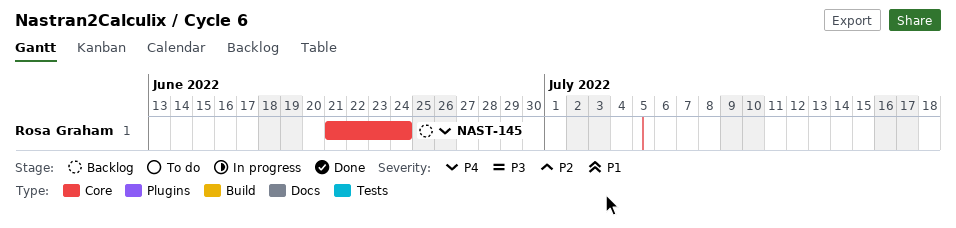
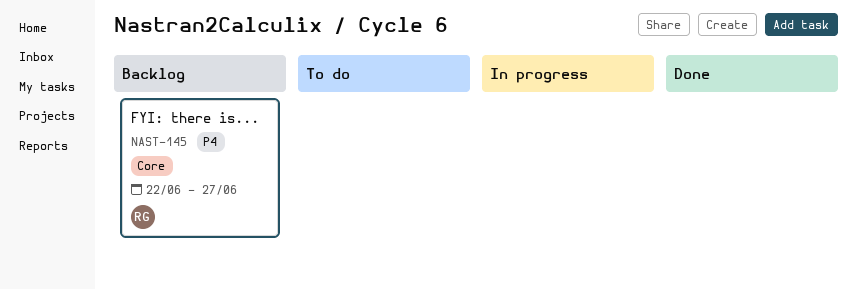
NAST-145, start: Jun 21 -> Jun 22
NAST-145, due: Jun 24 -> Jun 27

